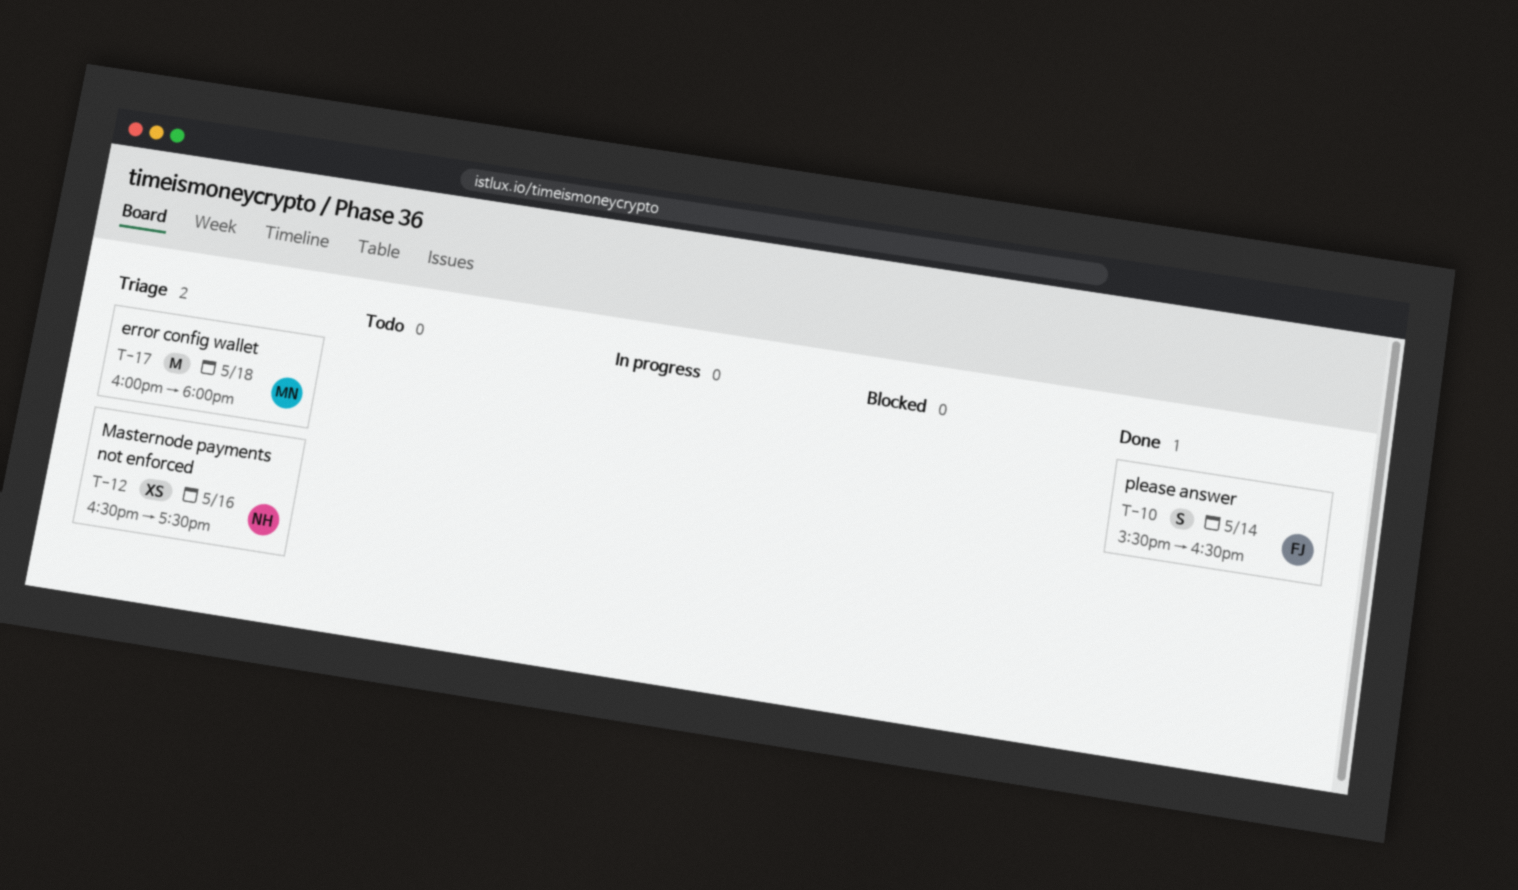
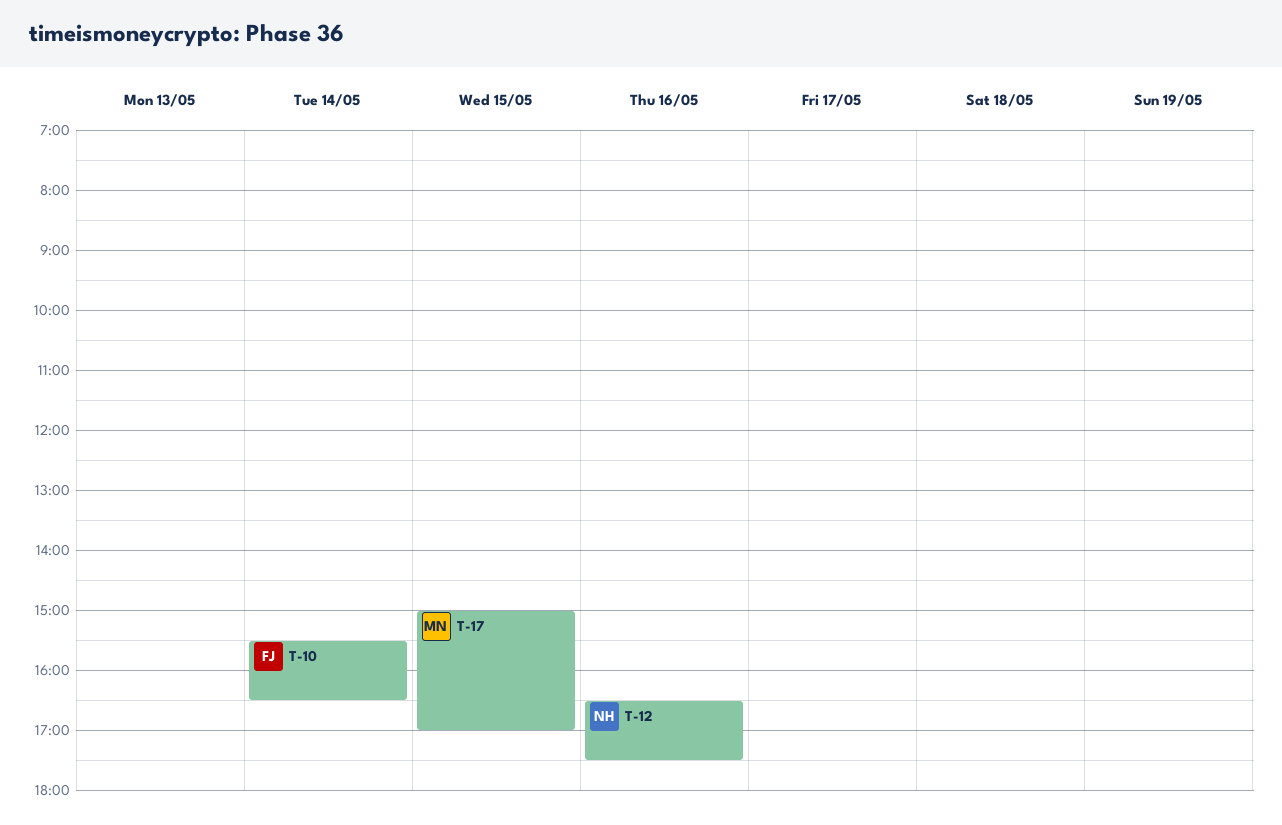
T-17, day: May 18 -> May 15
T-17, begins: 16:00 -> 15:00
T-17, ends: 18:00 -> 17:00

